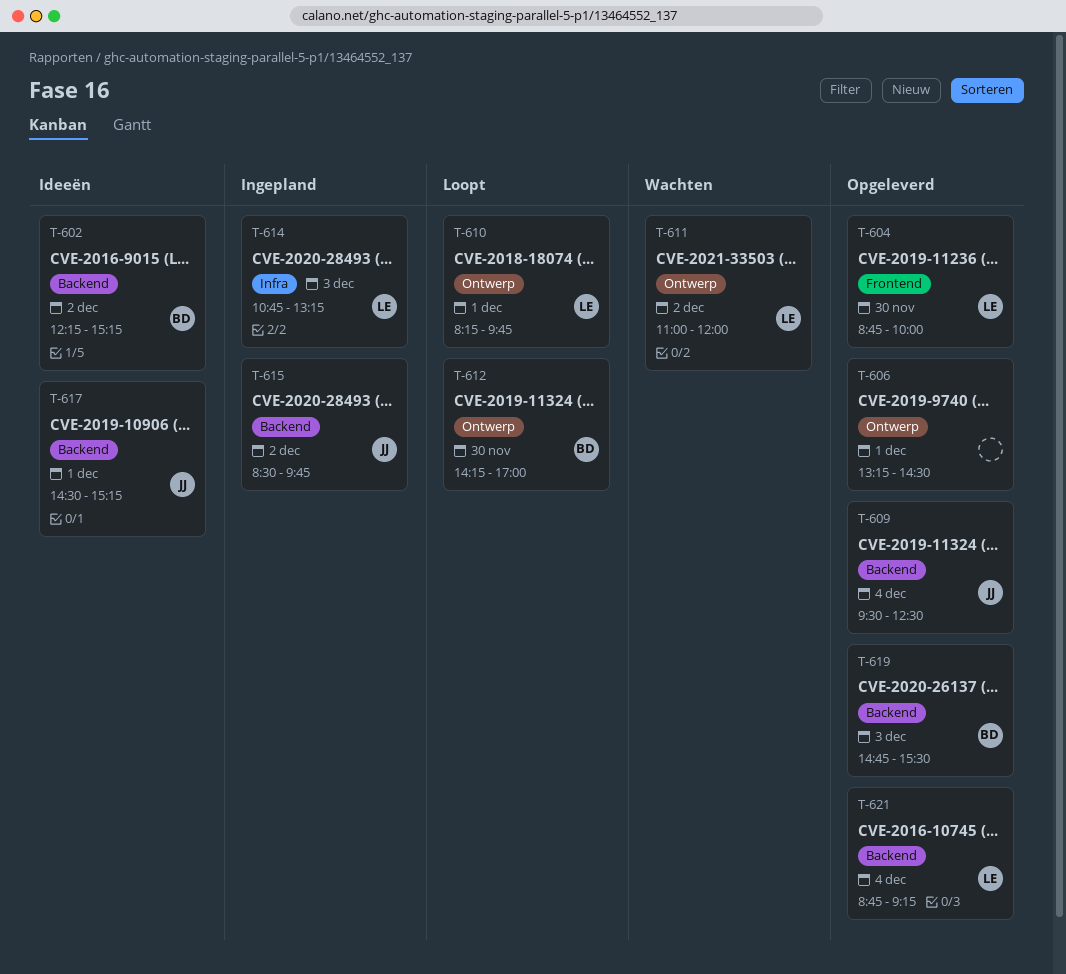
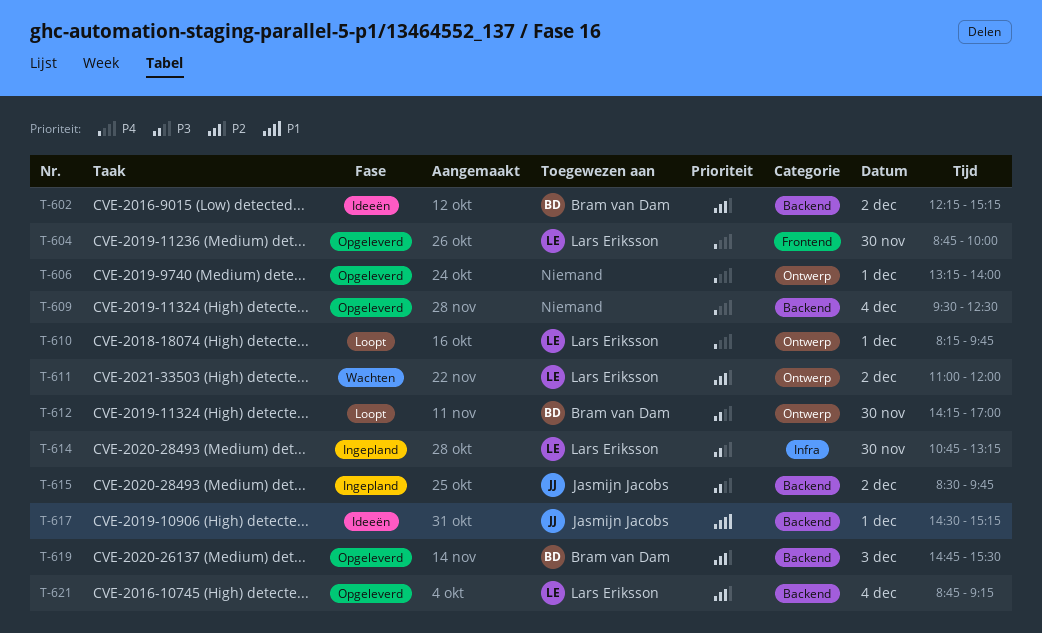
T-606, ends: 14:30 -> 14:00
T-609, owner: Jasmijn Jacobs -> none
T-614, day: Dec 3 -> Nov 30

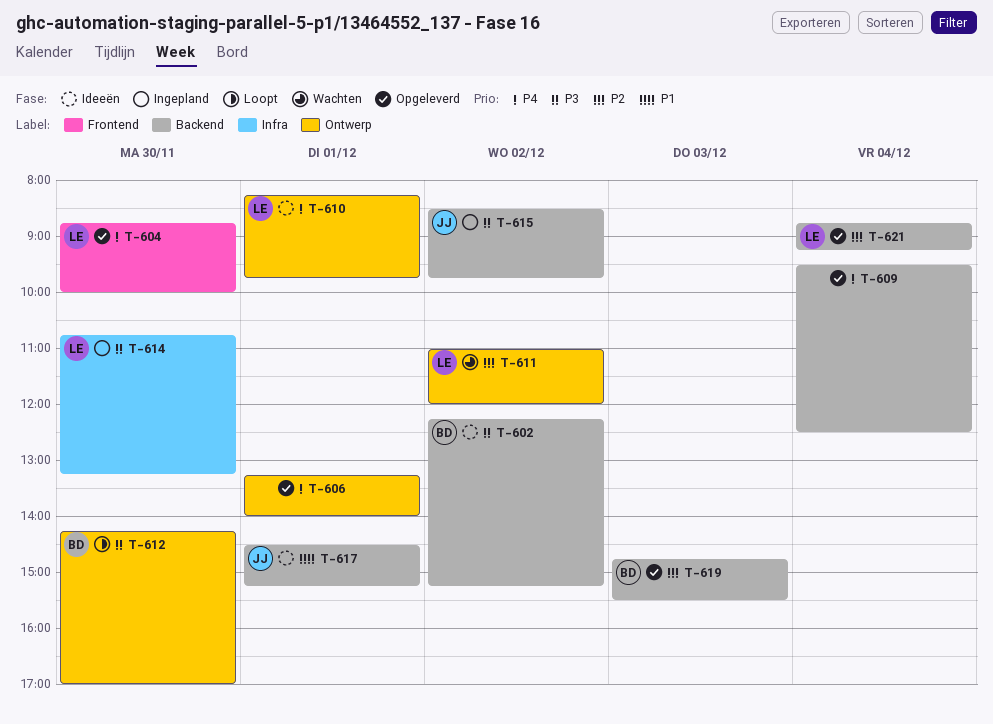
T-602, priority: P2 -> P3
T-610, status: Loopt -> Ideeën

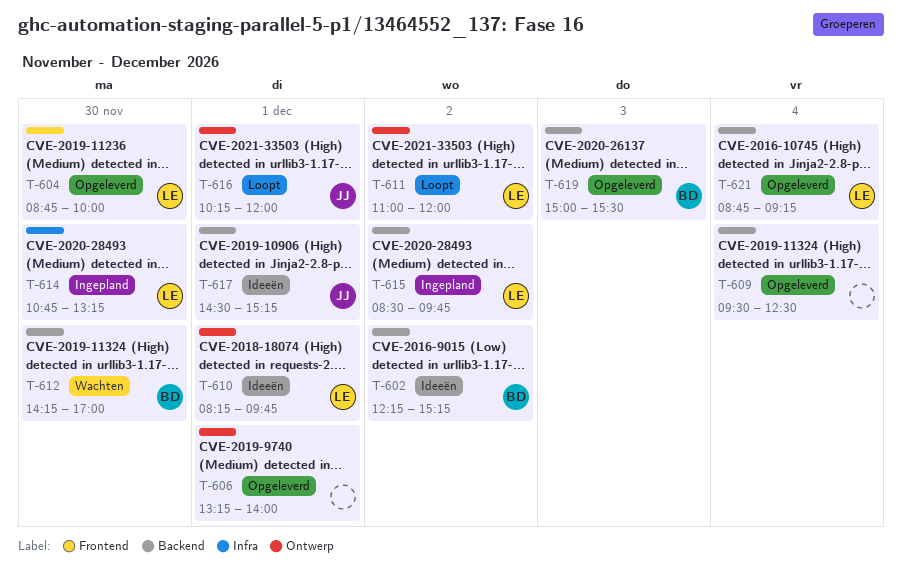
T-611, status: Wachten -> Loopt
T-612, status: Loopt -> Wachten
T-612, label: Ontwerp -> Backend
T-615, owner: JJ -> LE
T-616: none -> present
T-619, begins: 14:45 -> 15:00

